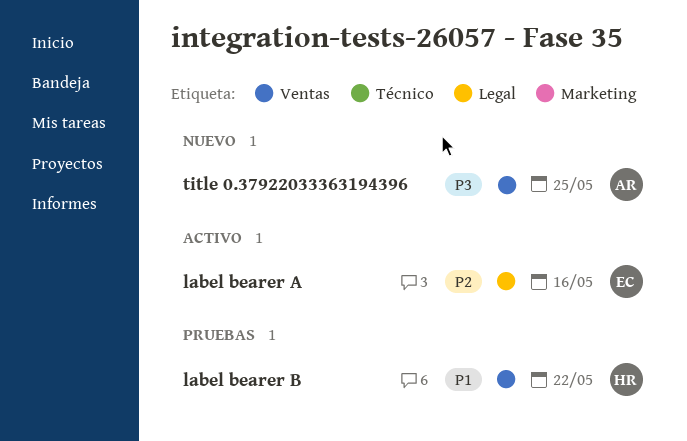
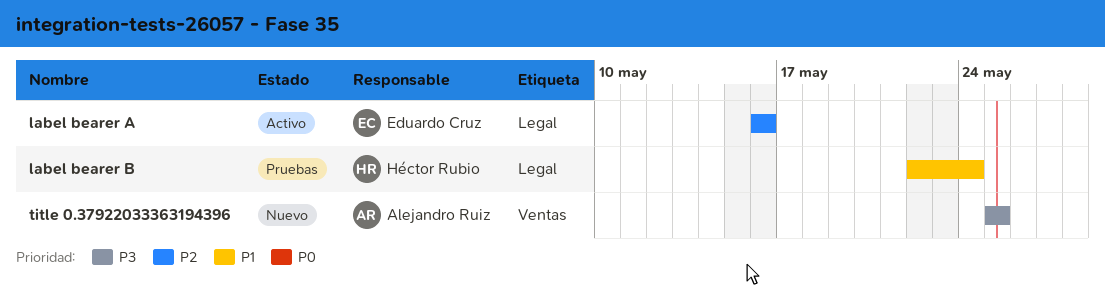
label bearer B, label: Ventas -> Legal
label bearer B, due: May 22 -> May 24

